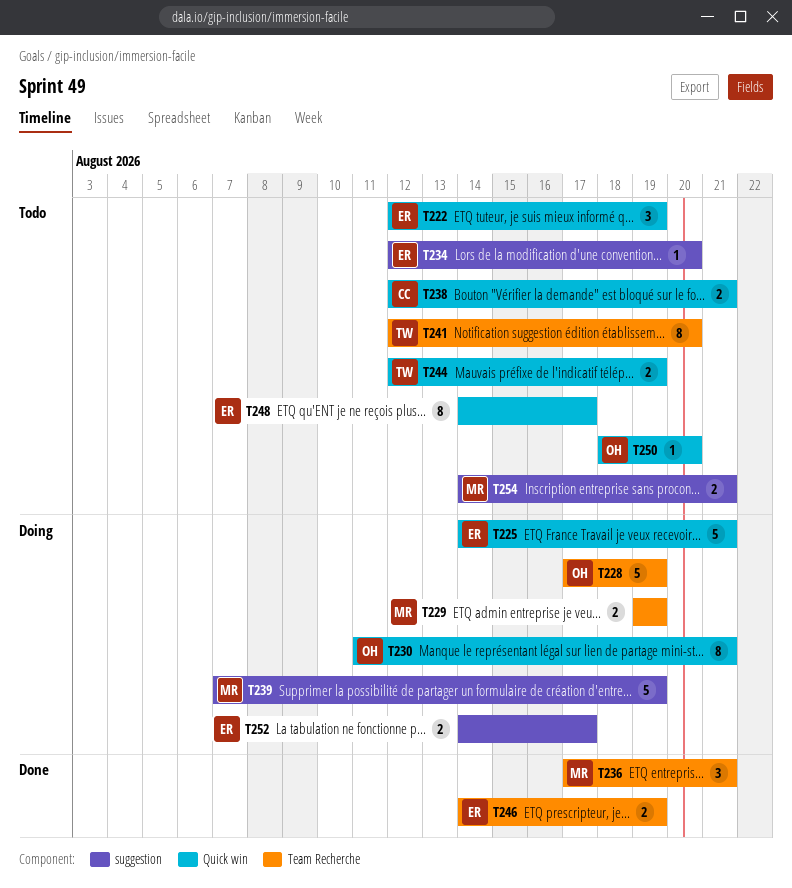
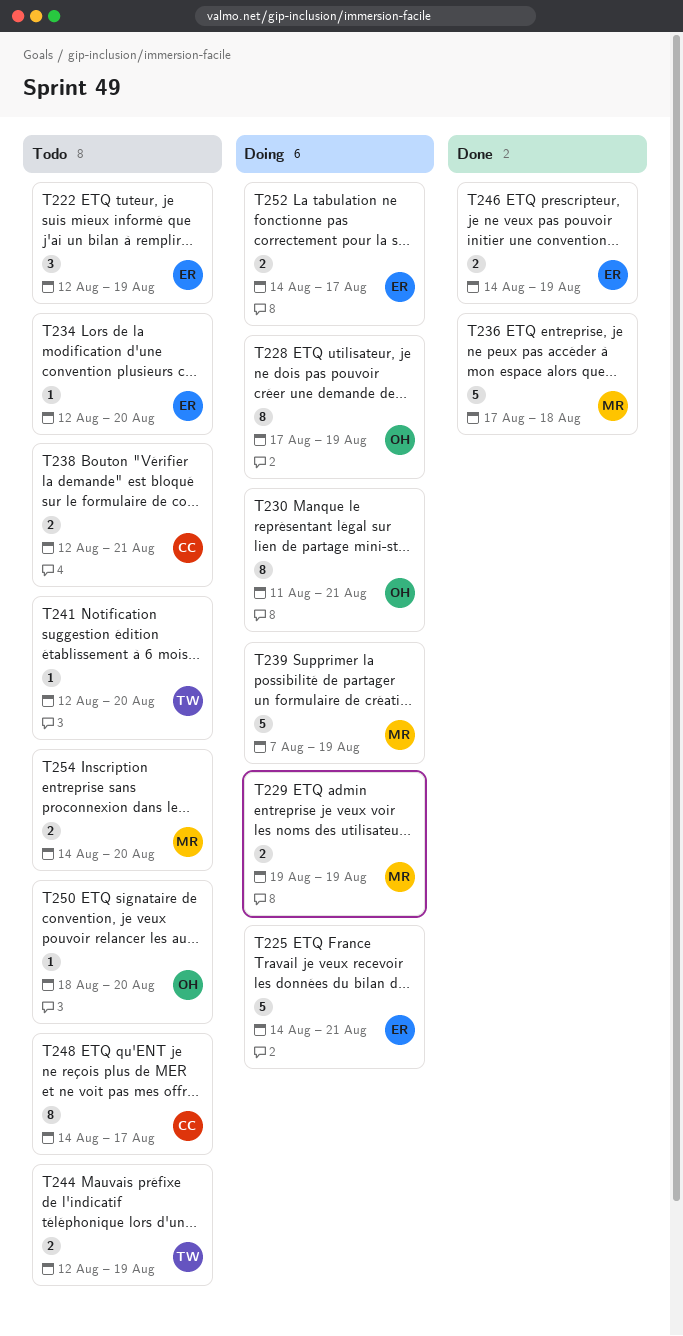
T228, estimate: 5 -> 8
T236, estimate: 3 -> 5
T236, due: Aug 21 -> Aug 18
T241, estimate: 8 -> 1
T248, owner: ER -> CC
T254, due: Aug 21 -> Aug 20

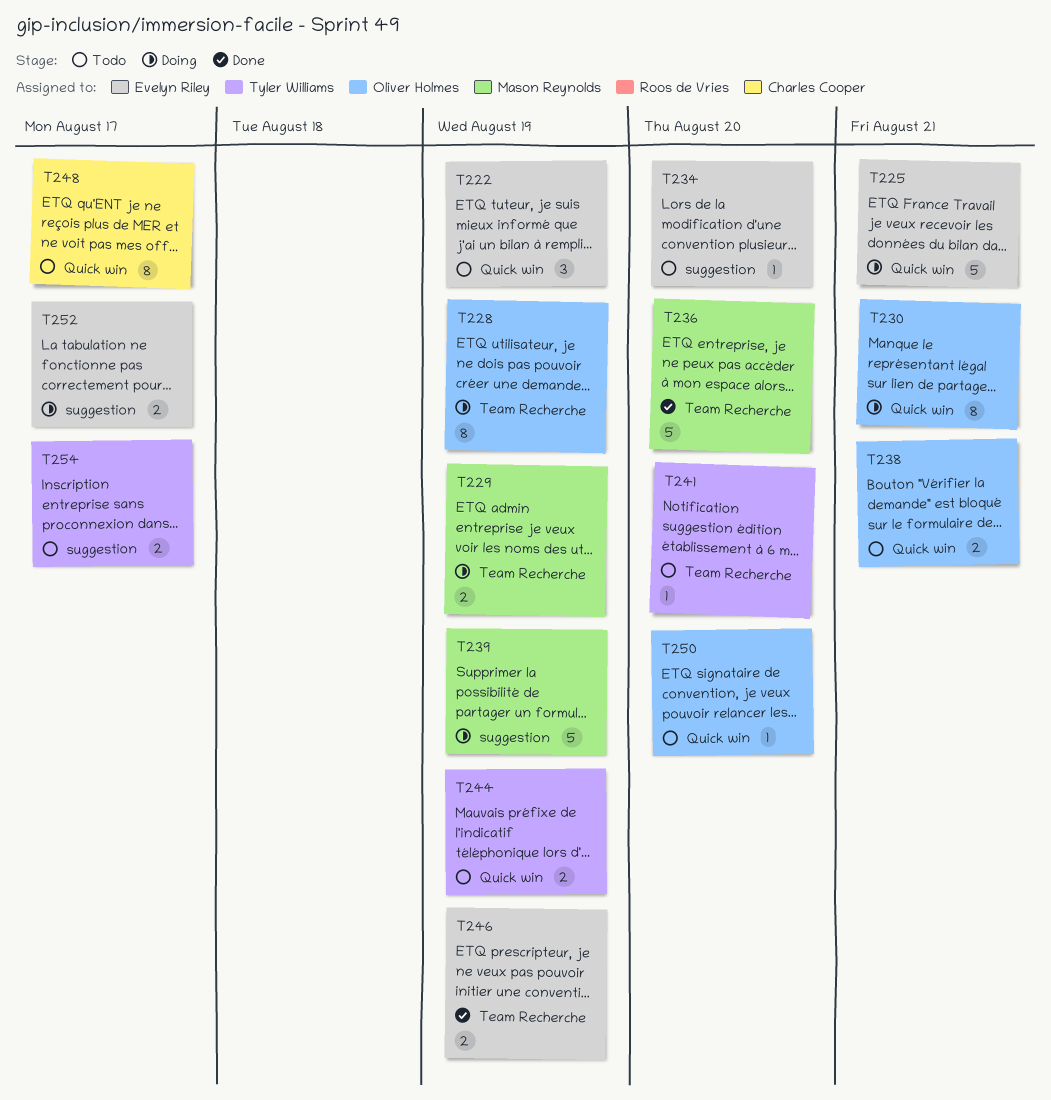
T236, due: Aug 18 -> Aug 20
T238, owner: Charles Cooper -> Oliver Holmes
T254, owner: Mason Reynolds -> Tyler Williams
T254, due: Aug 20 -> Aug 17

